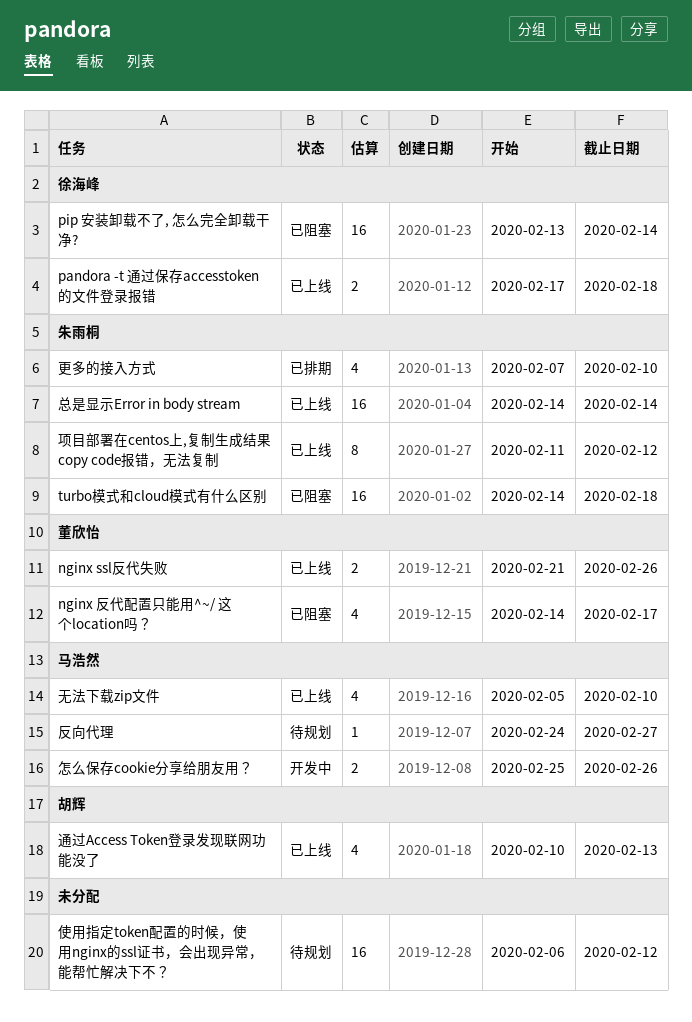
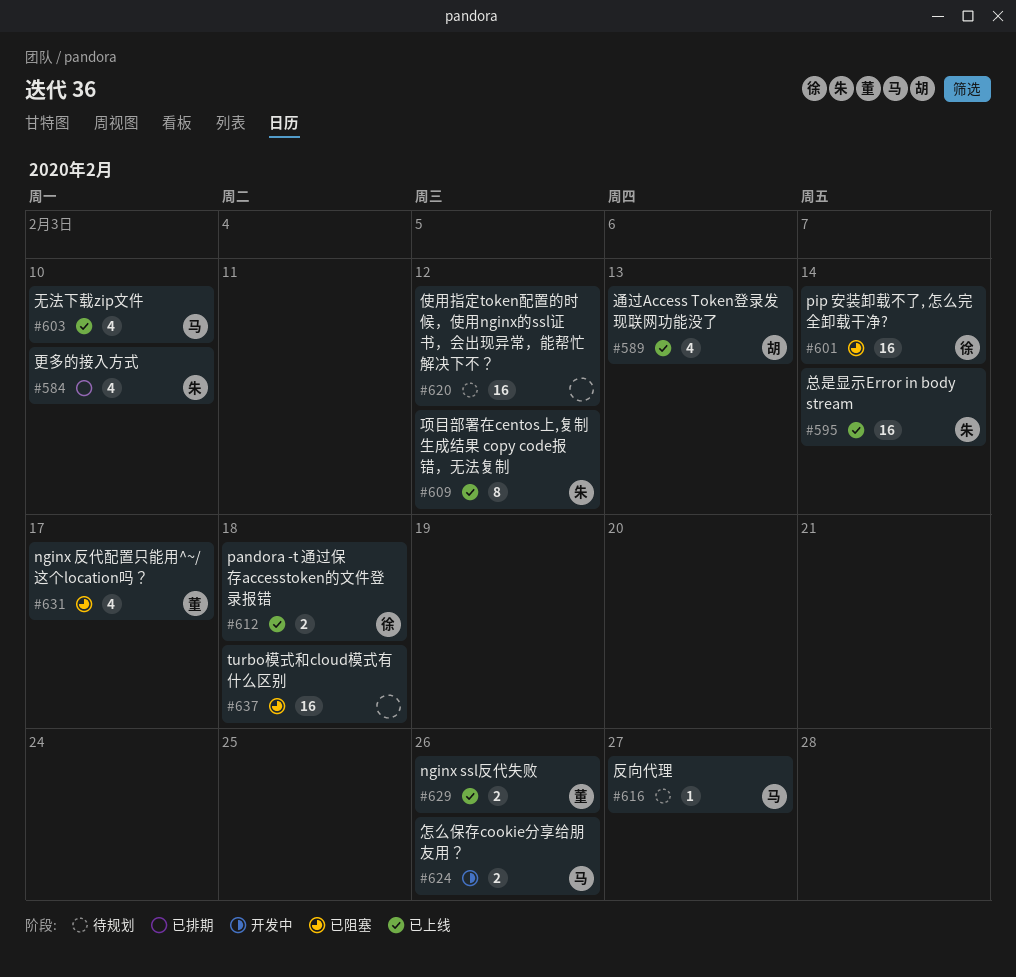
turbo模式和cloud模式有什么区别, owner: 朱雨桐 -> none

